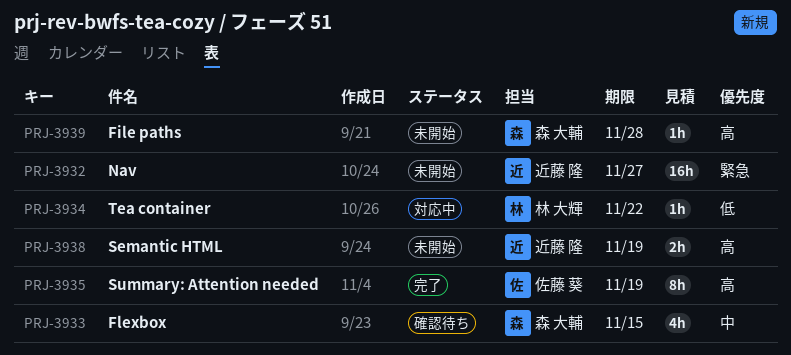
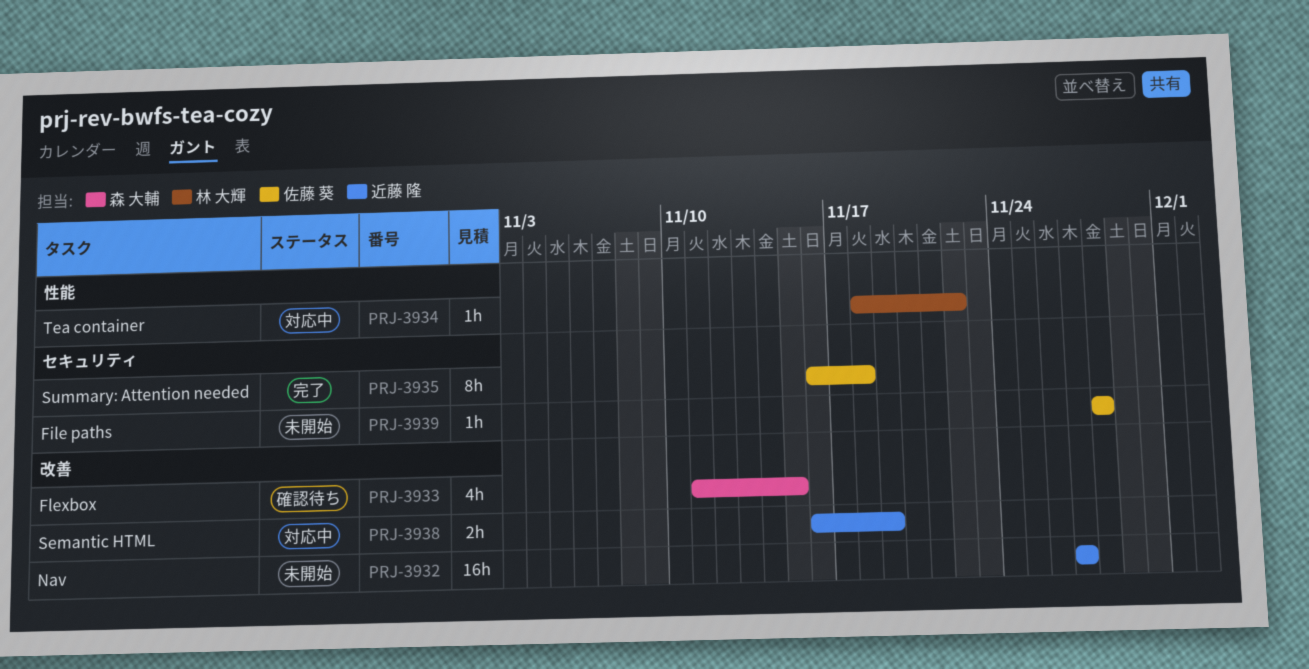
PRJ-3935, due: Nov 19 -> Nov 18
PRJ-3938, status: 未開始 -> 対応中
PRJ-3939, owner: 森 大輔 -> 佐藤 葵

